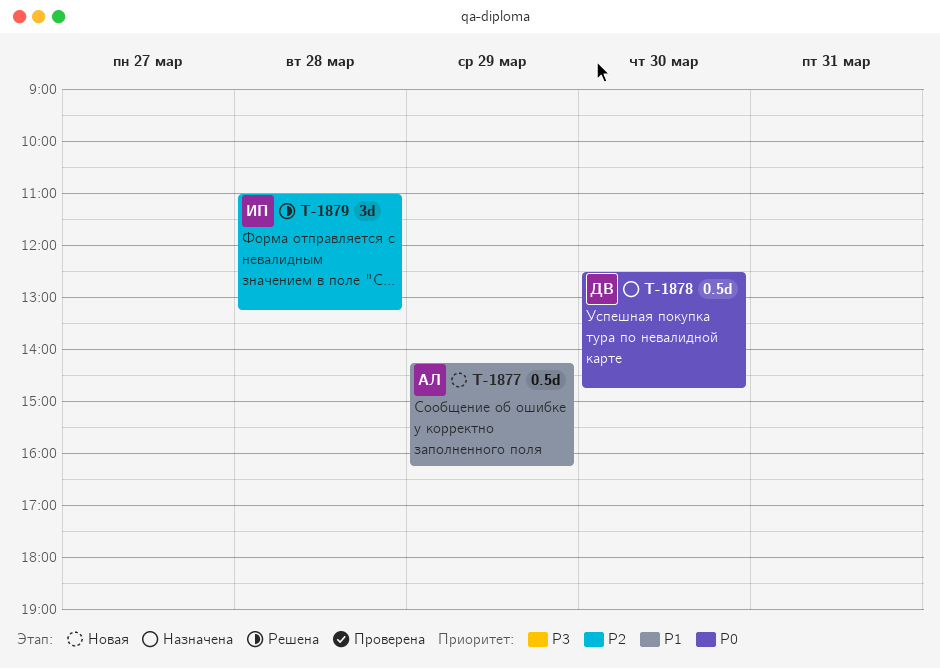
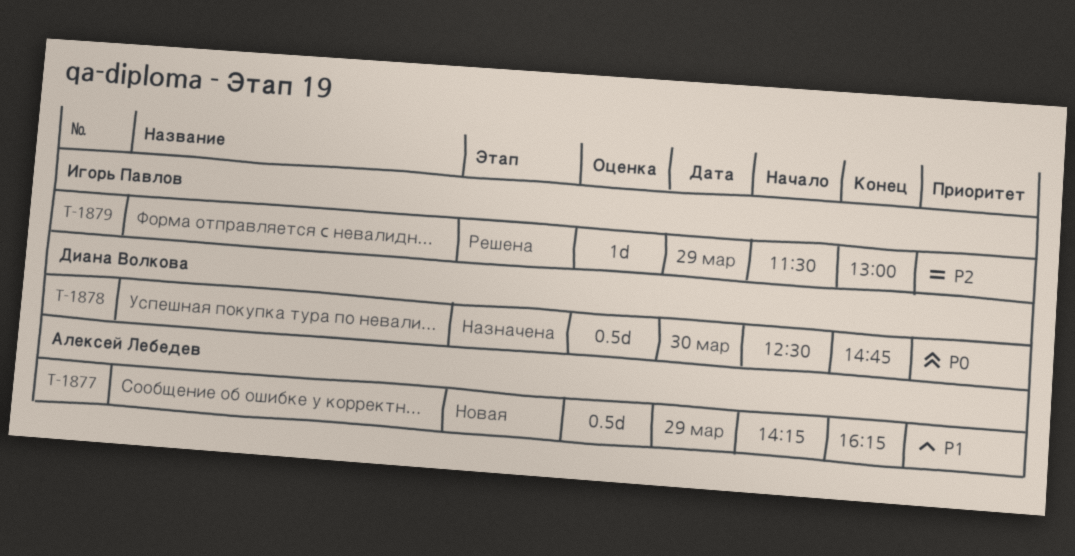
T-1879, estimate: 3d -> 1d
T-1879, day: Mar 28 -> Mar 29
T-1879, begins: 11:00 -> 11:30
T-1879, ends: 13:15 -> 13:00

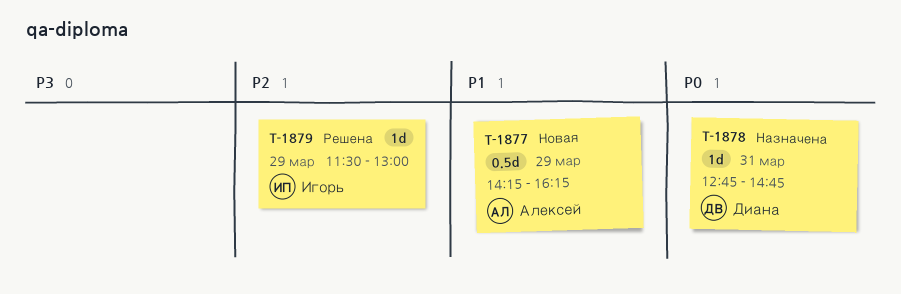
T-1878, estimate: 0.5d -> 1d
T-1878, day: Mar 30 -> Mar 31
T-1878, begins: 12:30 -> 12:45

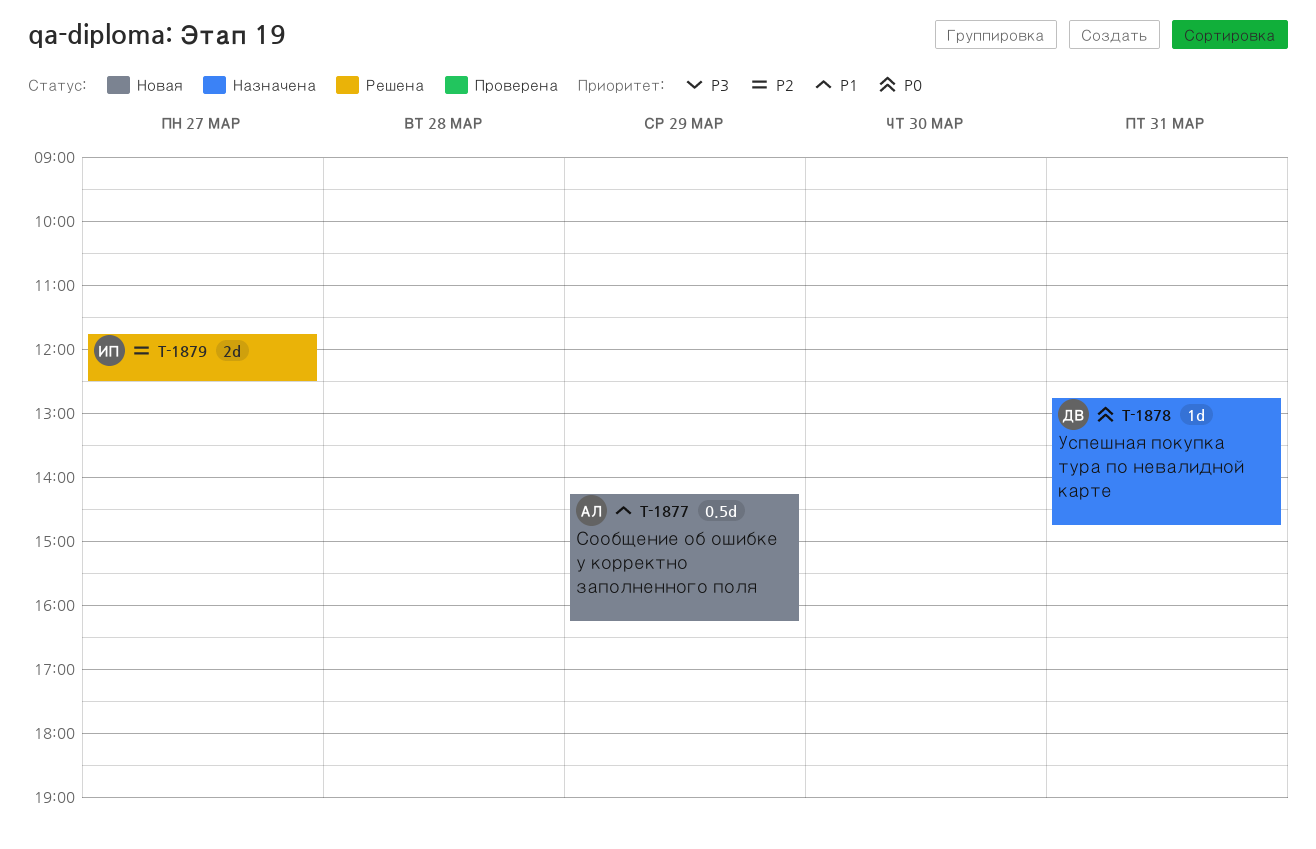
T-1879, estimate: 1d -> 2d
T-1879, day: Mar 29 -> Mar 27
T-1879, begins: 11:30 -> 11:45
T-1879, ends: 13:00 -> 12:30

